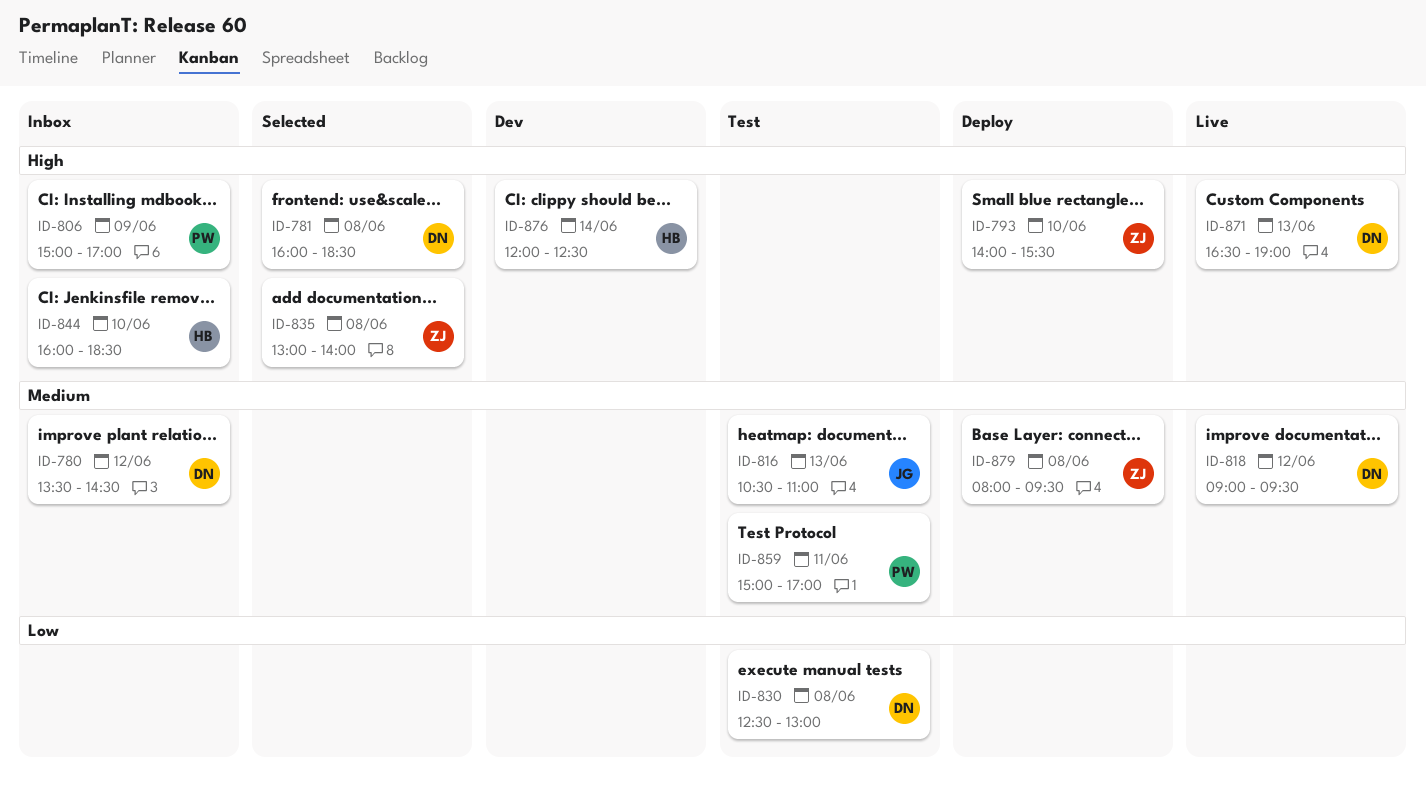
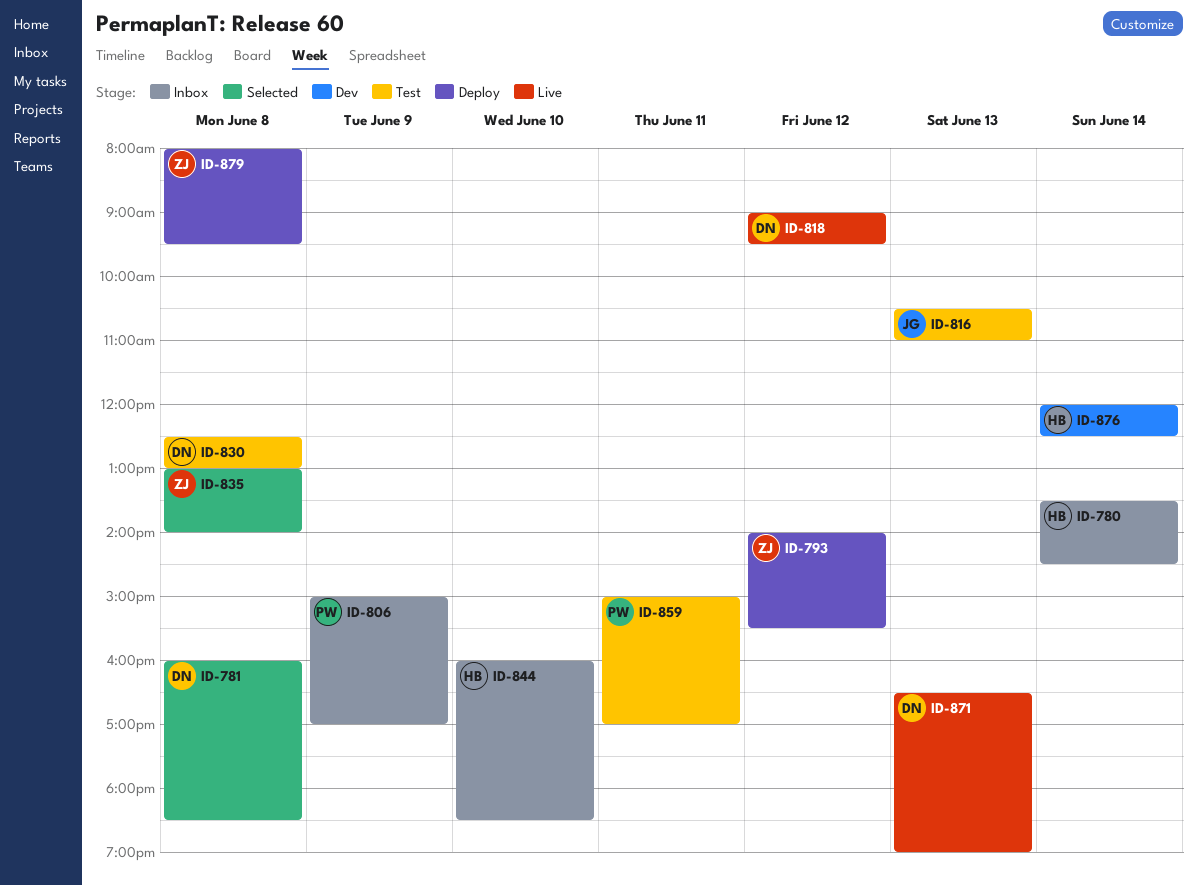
ID-780, owner: DN -> HB
ID-780, day: Jun 12 -> Jun 14
ID-793, day: Jun 10 -> Jun 12

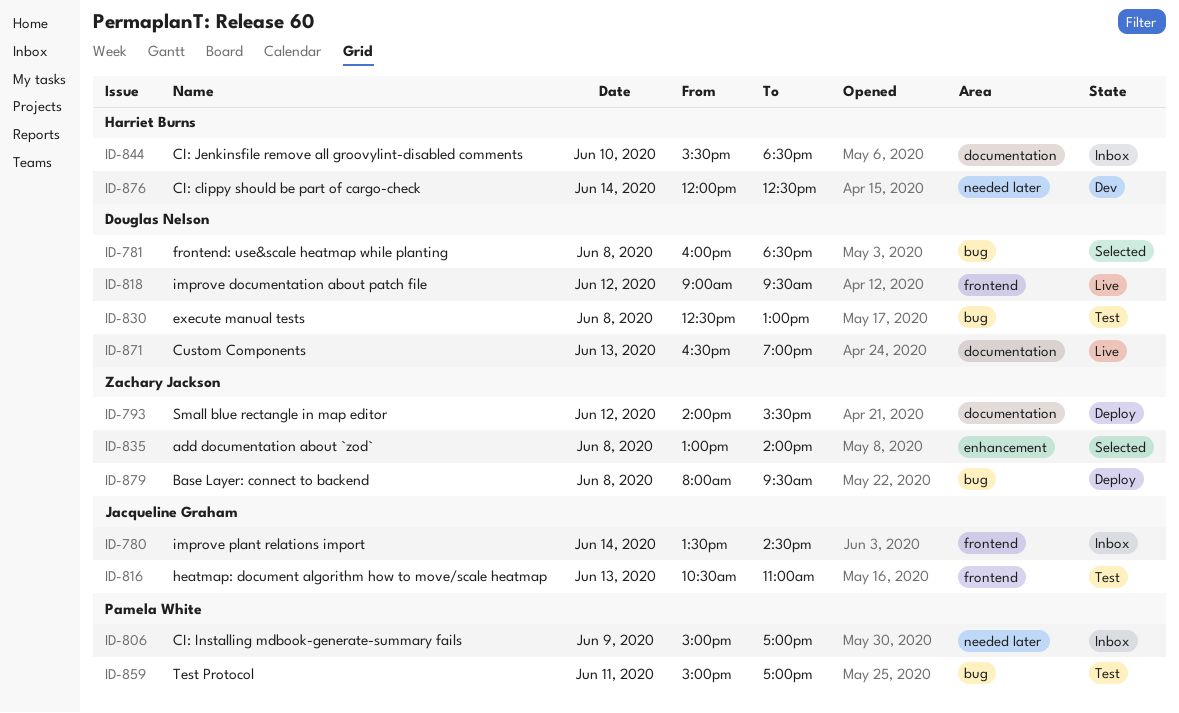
ID-780, owner: Harriet Burns -> Jacqueline Graham
ID-844, begins: 16:00 -> 15:30

